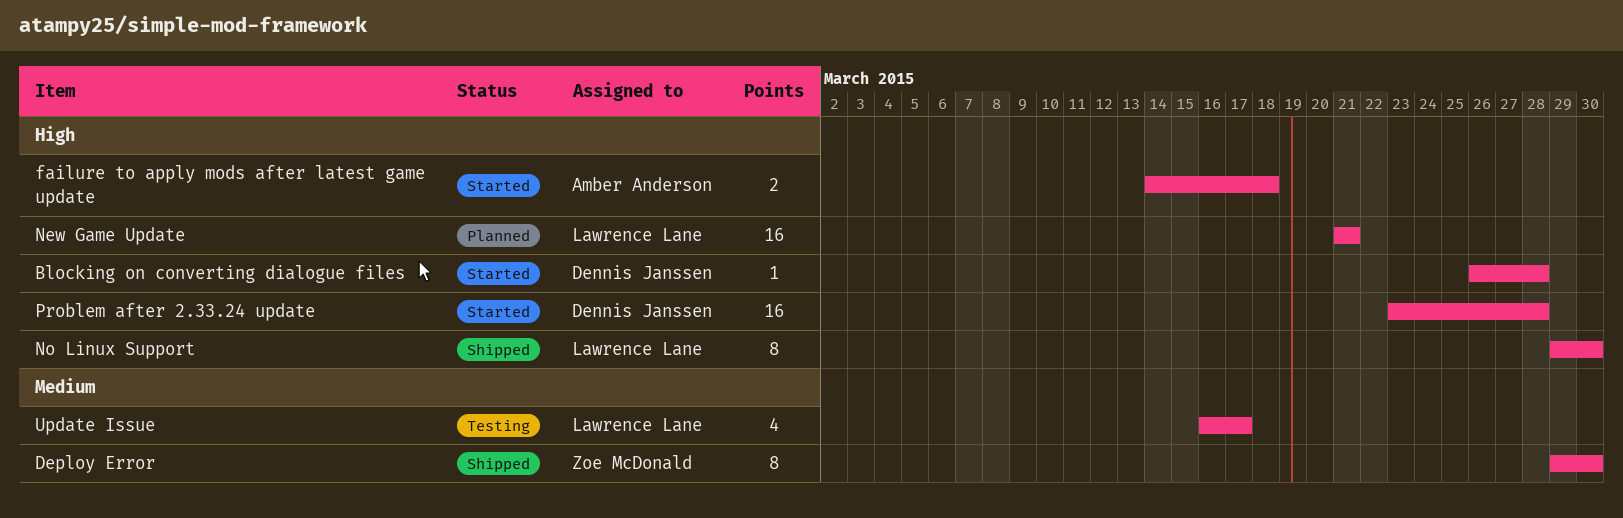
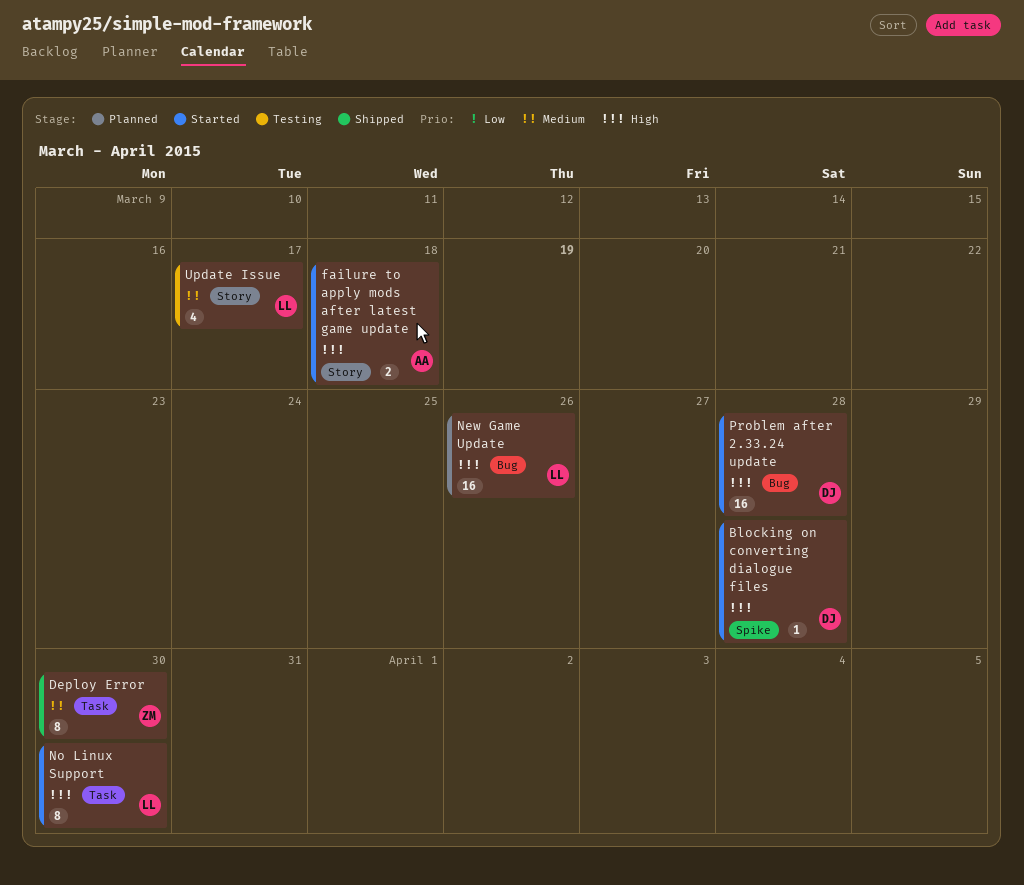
New Game Update, due: Mar 21 -> Mar 26
No Linux Support, status: Shipped -> Started

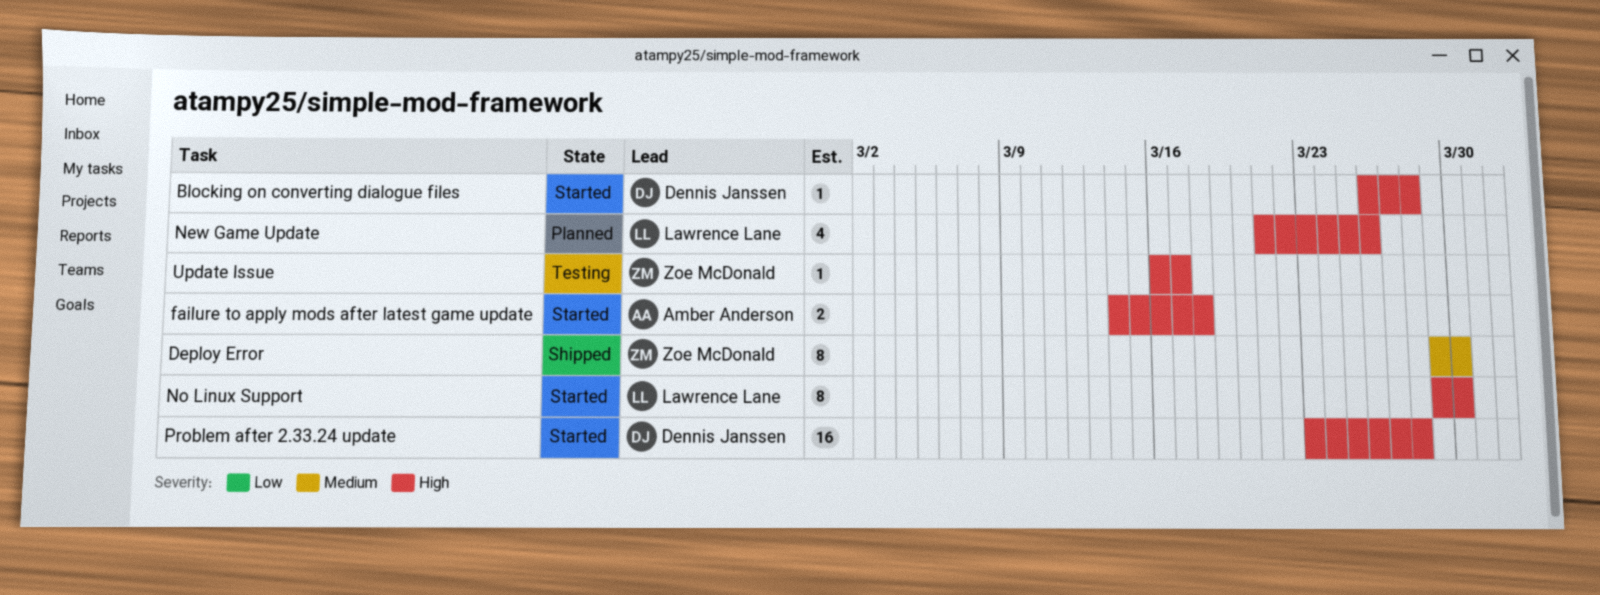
New Game Update, estimate: 16 -> 4
Update Issue, owner: Lawrence Lane -> Zoe McDonald
Update Issue, priority: Medium -> High
Update Issue, estimate: 4 -> 1

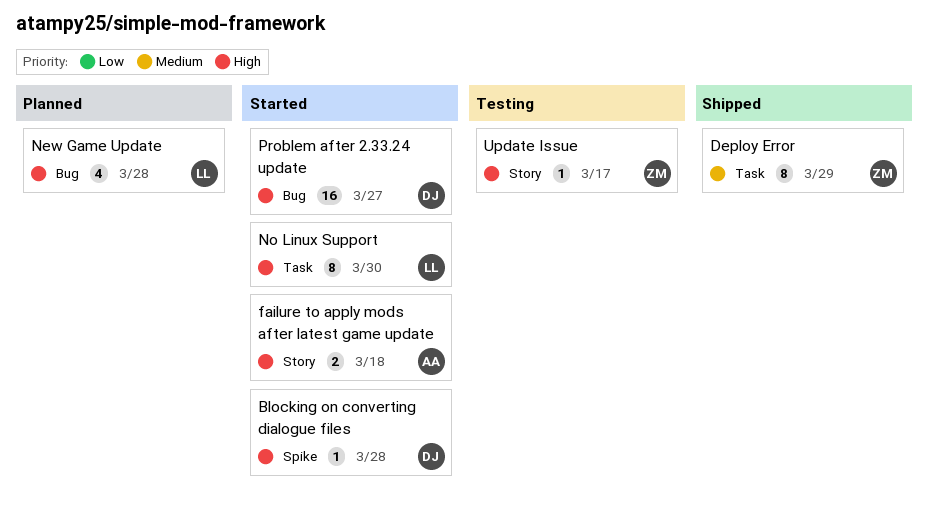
Deploy Error, due: Mar 30 -> Mar 29
New Game Update, due: Mar 26 -> Mar 28
Problem after 2.33.24 update, due: Mar 28 -> Mar 27

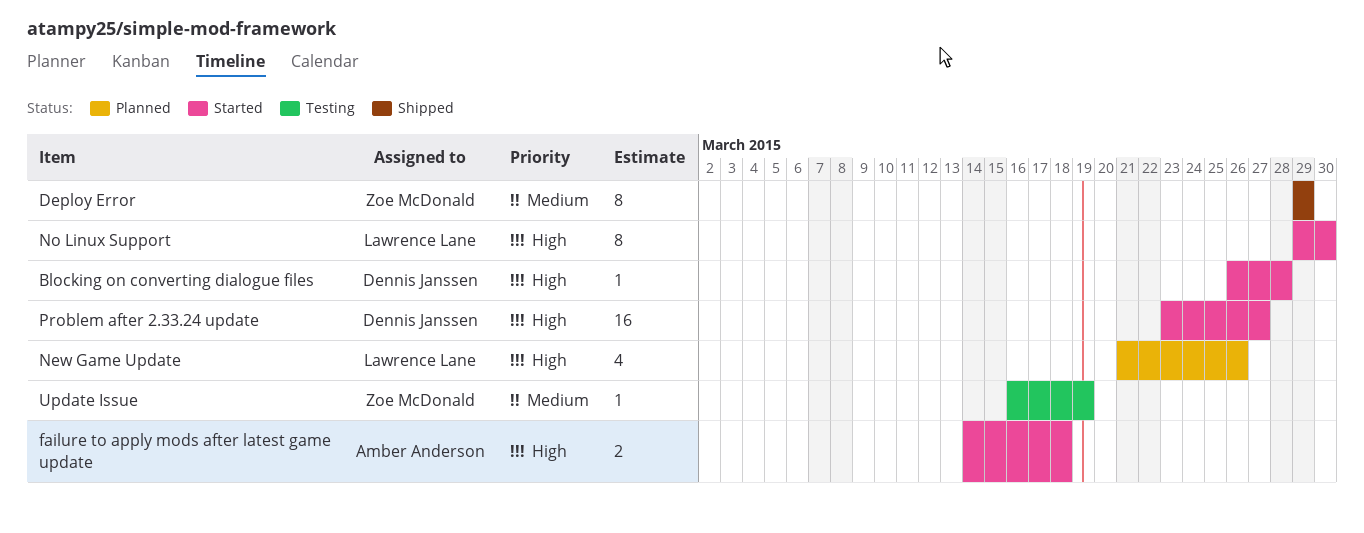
New Game Update, due: Mar 28 -> Mar 26
Update Issue, priority: High -> Medium
Update Issue, due: Mar 17 -> Mar 19

